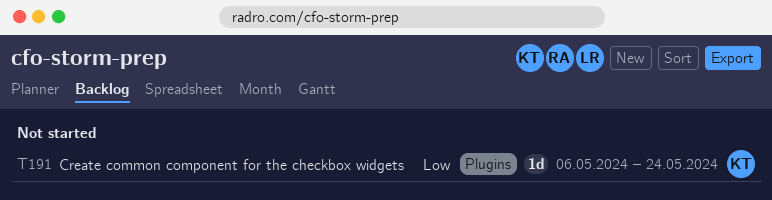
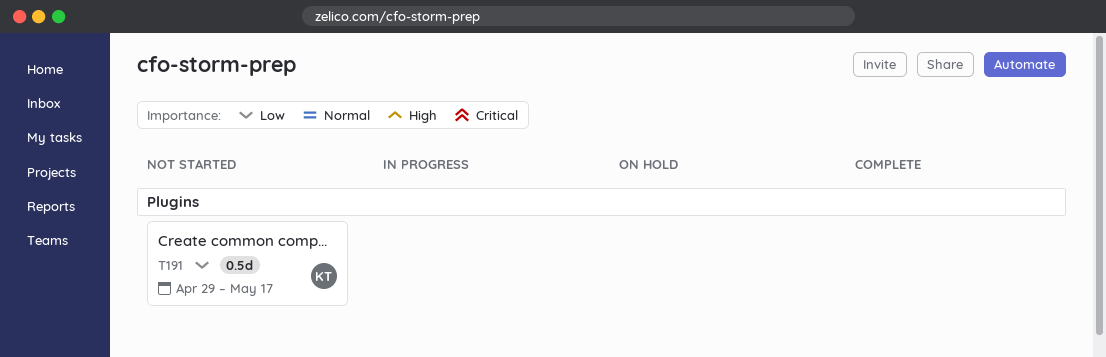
T191, estimate: 1d -> 0.5d
T191, start: May 6 -> Apr 29
T191, due: May 24 -> May 17

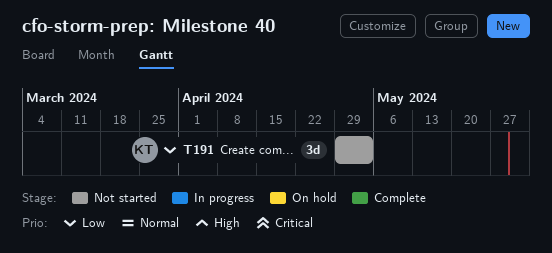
T191, estimate: 0.5d -> 3d
T191, due: May 17 -> May 3

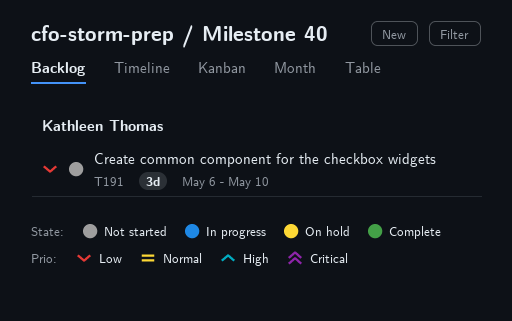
T191, start: Apr 29 -> May 6
T191, due: May 3 -> May 10

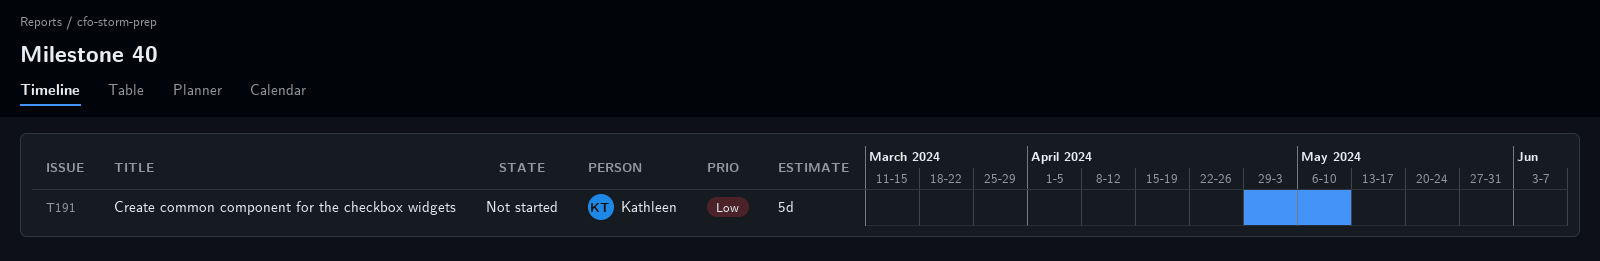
T191, estimate: 3d -> 5d
T191, start: May 6 -> Apr 29

